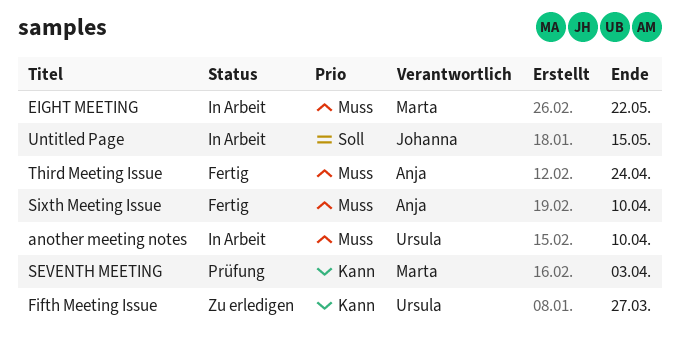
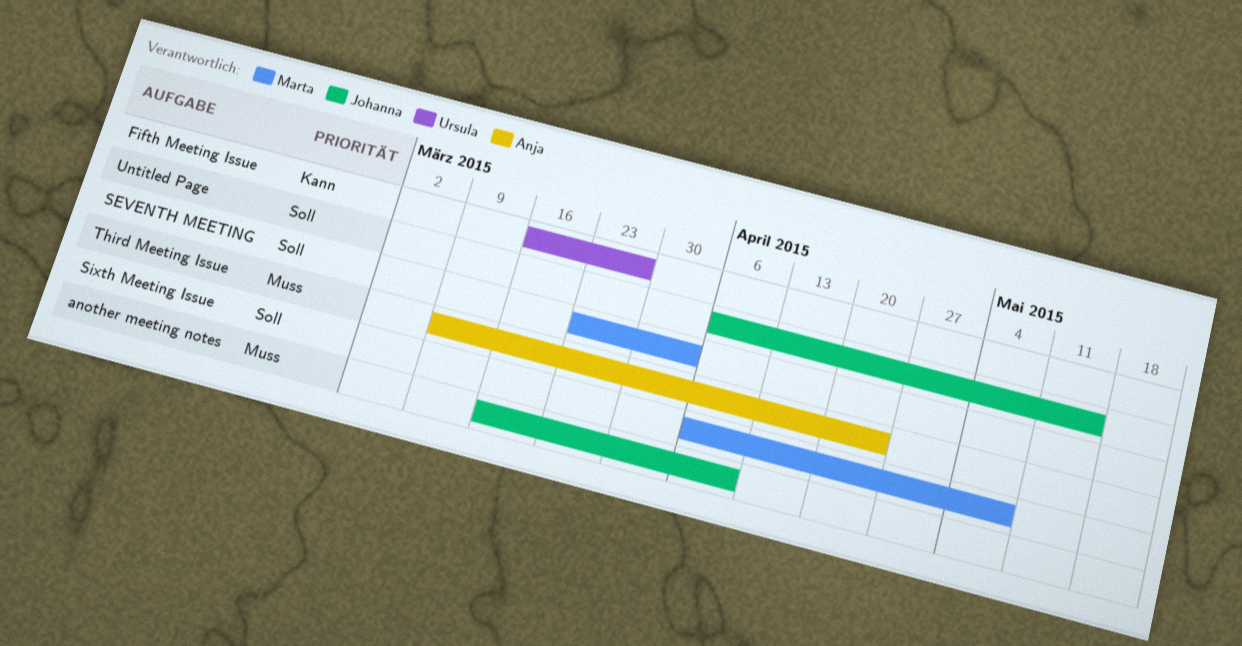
another meeting notes, owner: Ursula -> Johanna
EIGHT MEETING: present -> none
SEVENTH MEETING, priority: Kann -> Soll
Sixth Meeting Issue, owner: Anja -> Marta
Sixth Meeting Issue, priority: Muss -> Soll
Sixth Meeting Issue, due: Apr 10 -> May 8

